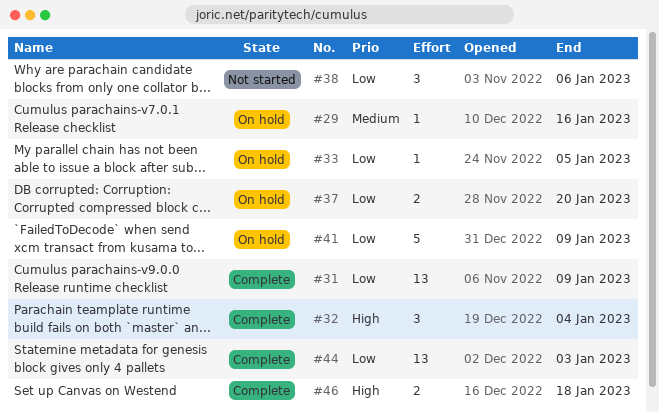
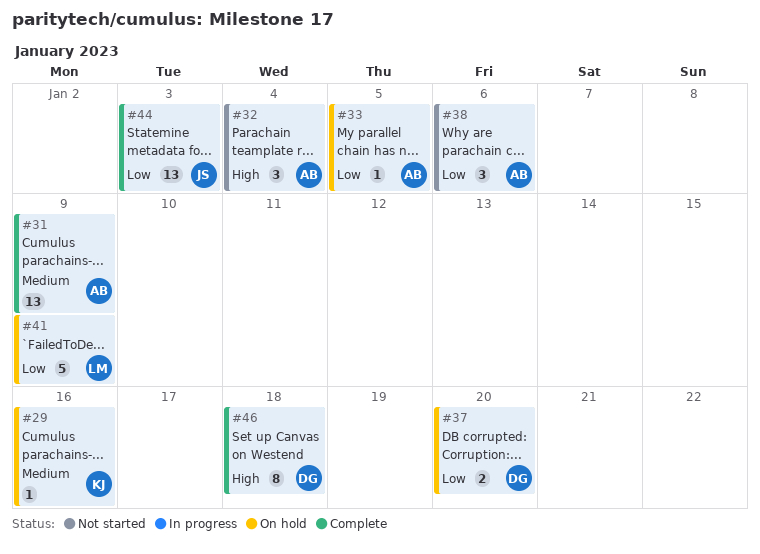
#31, priority: Low -> Medium
#32, status: Complete -> Not started
#46, estimate: 2 -> 8

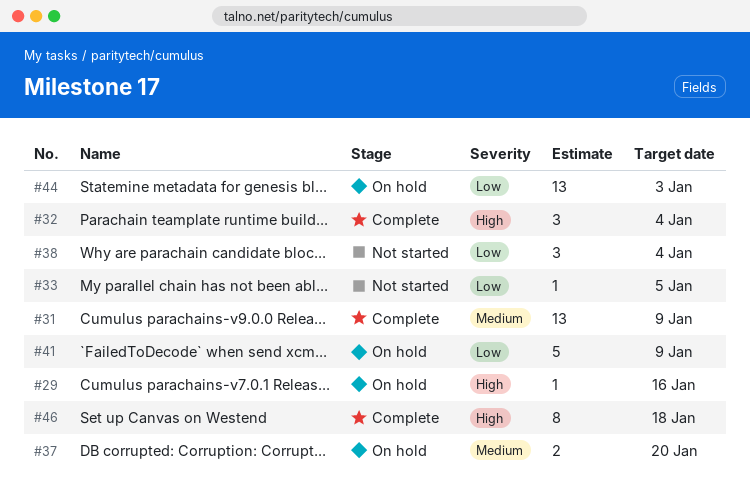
#29, priority: Medium -> High
#32, status: Not started -> Complete
#33, status: On hold -> Not started
#37, priority: Low -> Medium
#38, due: Jan 6 -> Jan 4
#44, status: Complete -> On hold

